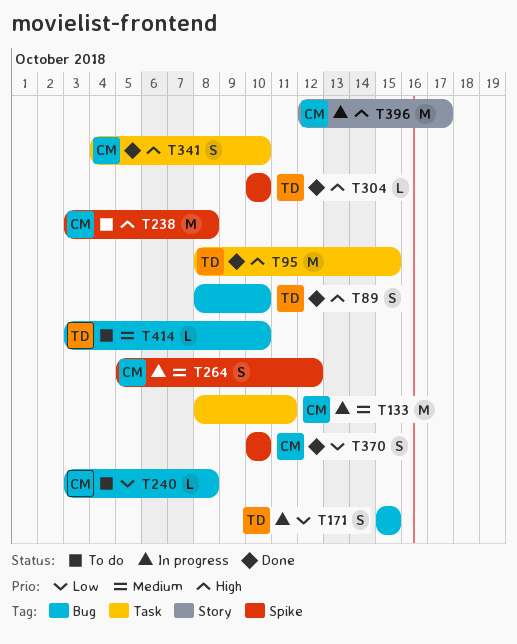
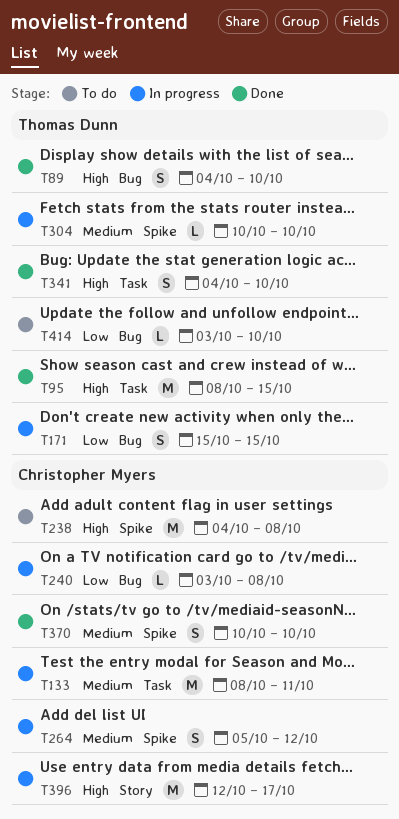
T89, start: Oct 8 -> Oct 4
T238, start: Oct 3 -> Oct 4
T240, status: To do -> In progress
T304, status: Done -> In progress
T304, priority: High -> Medium
T341, owner: Christopher Myers -> Thomas Dunn
T370, priority: Low -> Medium
T414, priority: Medium -> Low

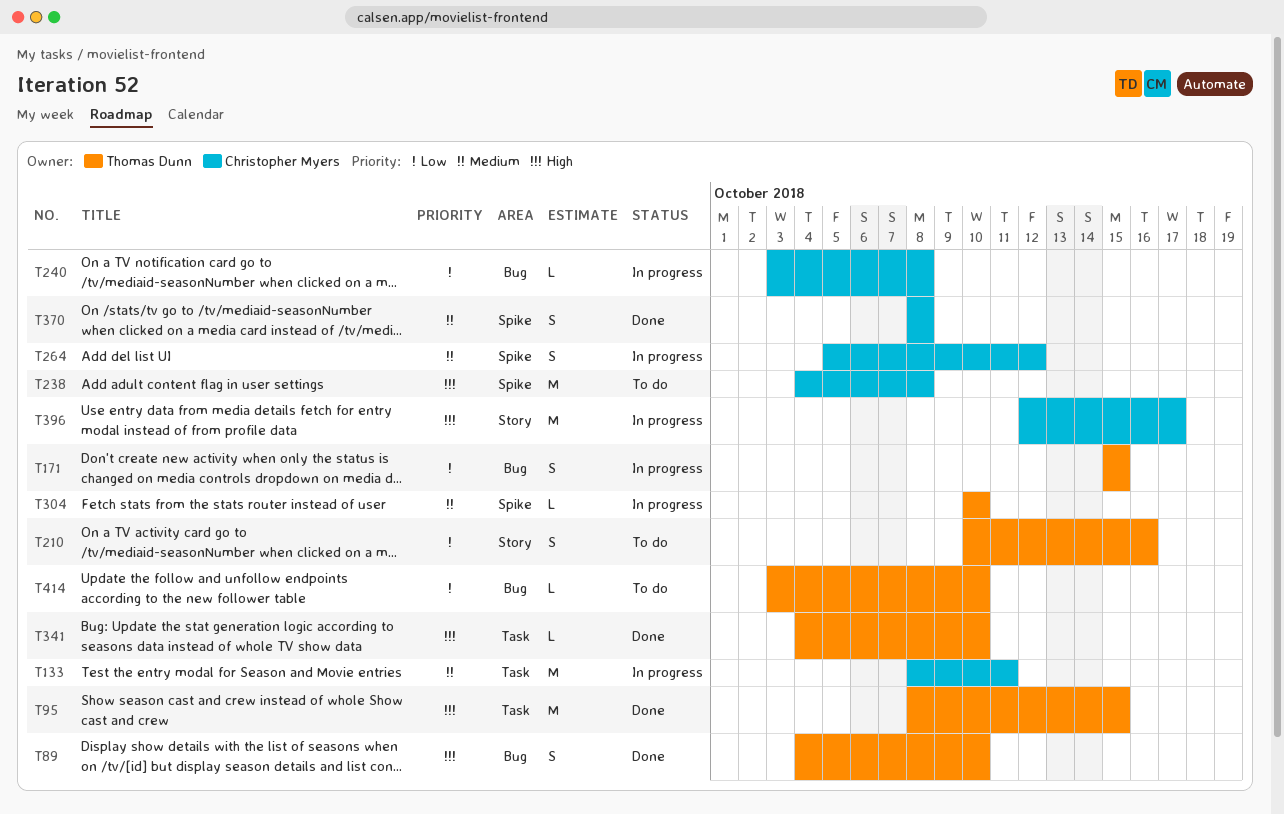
T210: none -> present
T341, estimate: S -> L
T370, start: Oct 10 -> Oct 8
T370, due: Oct 10 -> Oct 8

